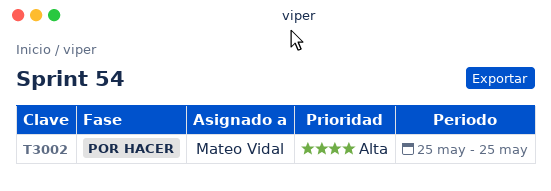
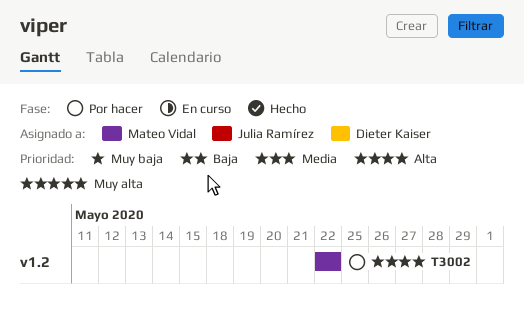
T3002, start: May 25 -> May 22
T3002, due: May 25 -> May 22

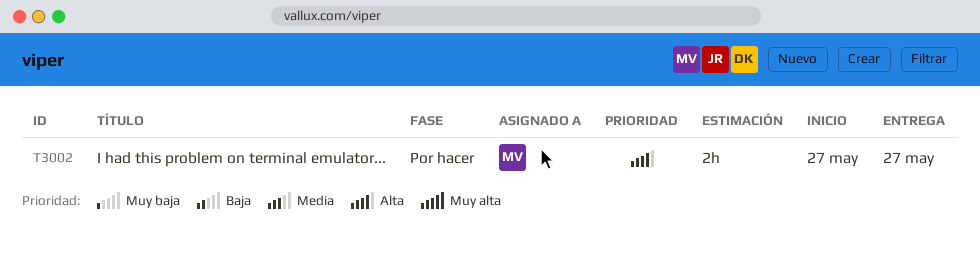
T3002, start: May 22 -> May 27
T3002, due: May 22 -> May 27

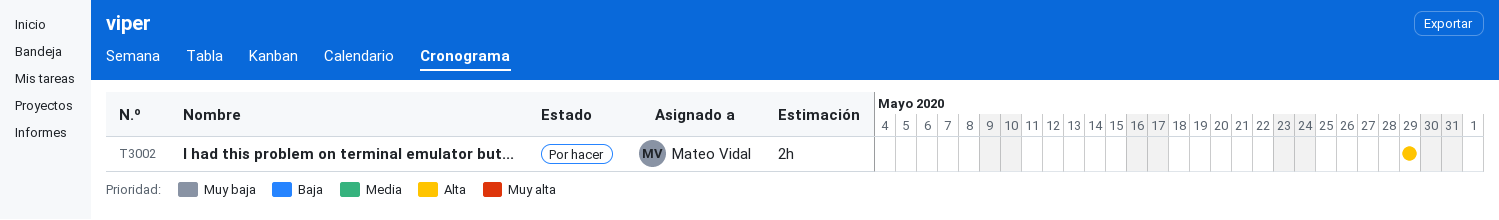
T3002, start: May 27 -> May 29
T3002, due: May 27 -> May 29

